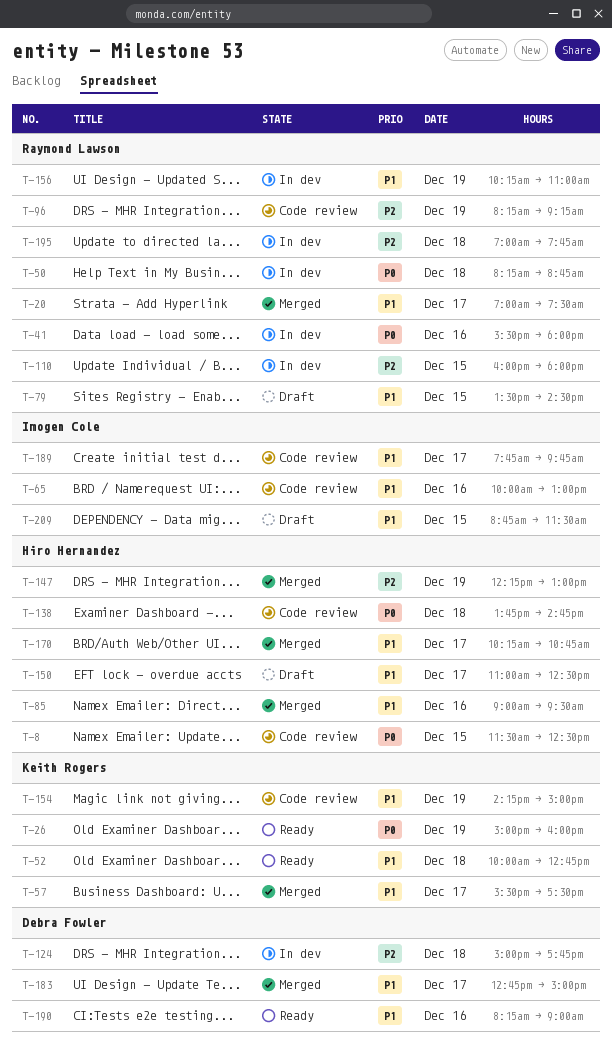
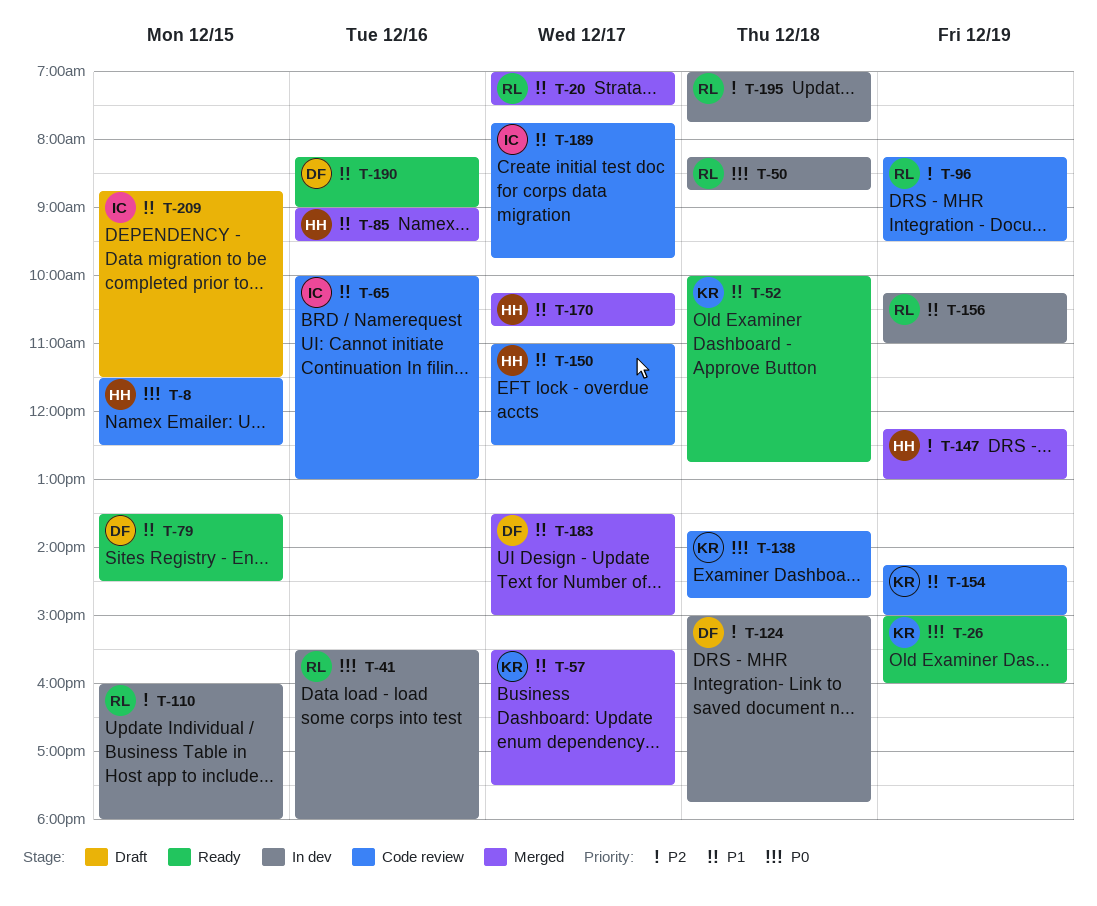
T-79, status: Draft -> Ready
T-79, owner: Raymond Lawson -> Debra Fowler
T-96, ends: 09:15 -> 09:30
T-138, owner: Hiro Hernandez -> Keith Rogers
T-150, status: Draft -> Code review
T-183, begins: 12:45 -> 13:30

